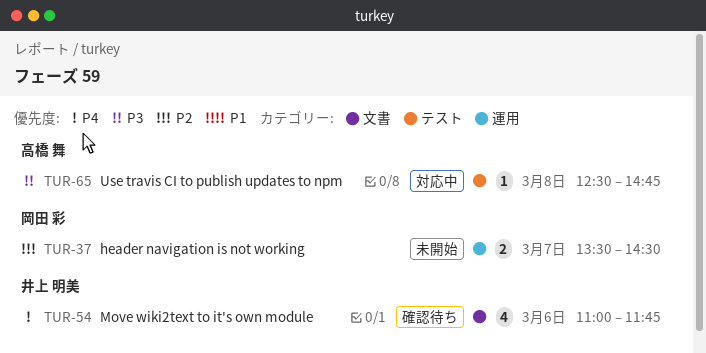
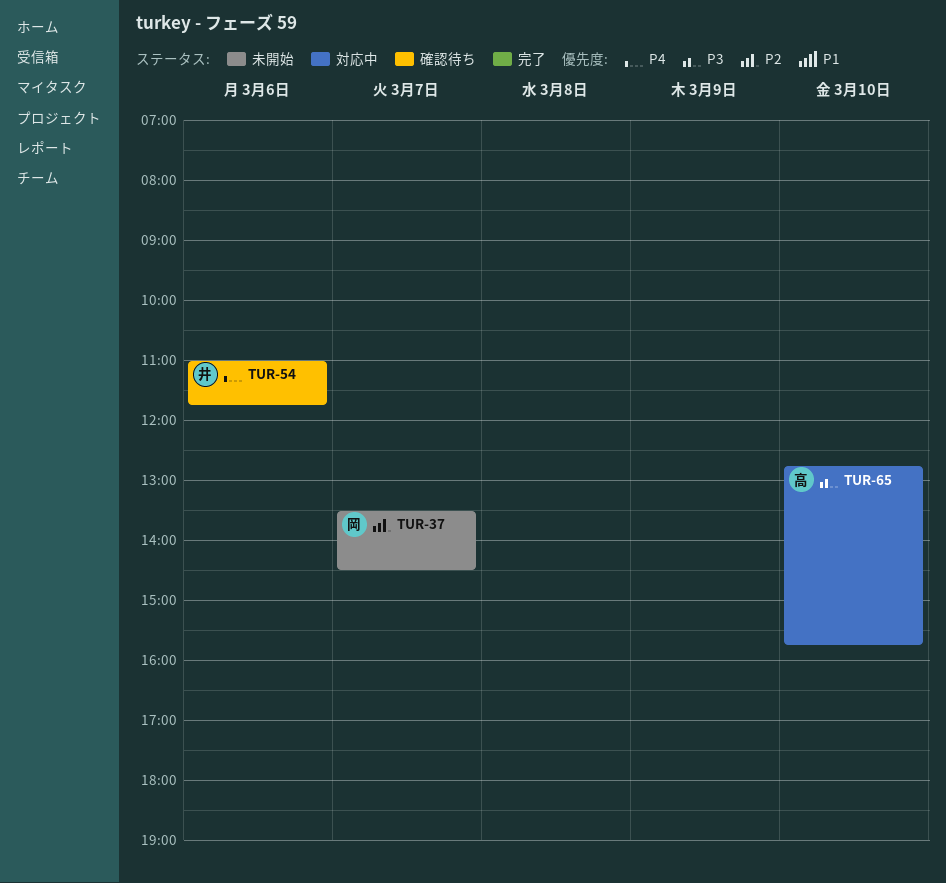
TUR-65, day: Mar 8 -> Mar 10
TUR-65, begins: 12:30 -> 12:45
TUR-65, ends: 14:45 -> 15:45

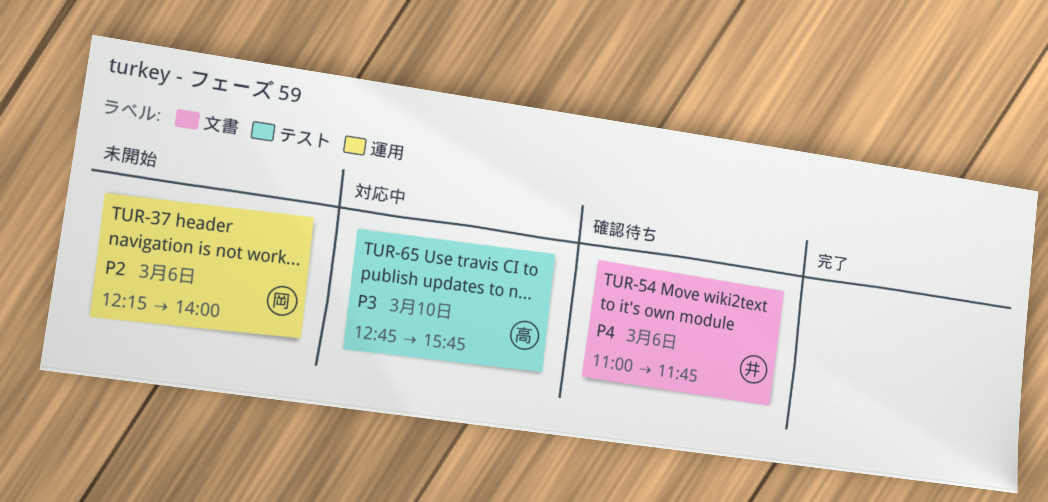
TUR-37, day: Mar 7 -> Mar 6
TUR-37, begins: 13:30 -> 12:15
TUR-37, ends: 14:30 -> 14:00

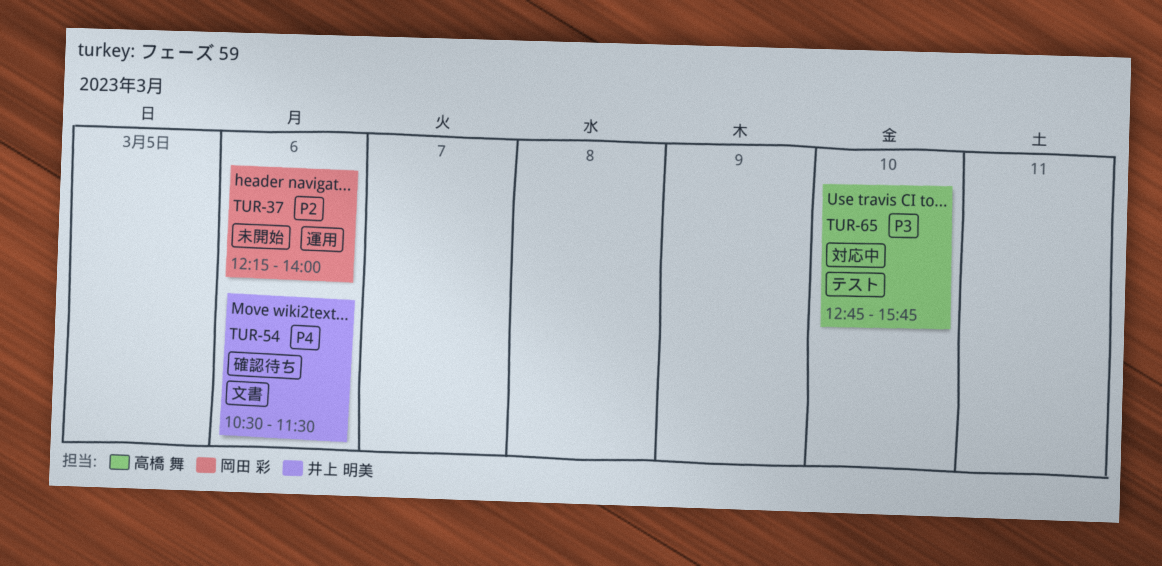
TUR-54, begins: 11:00 -> 10:30
TUR-54, ends: 11:45 -> 11:30

